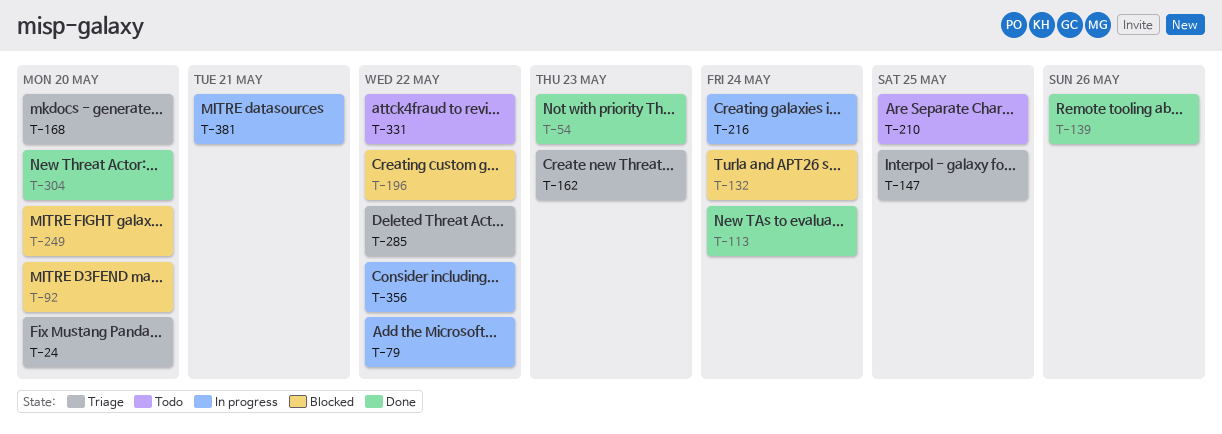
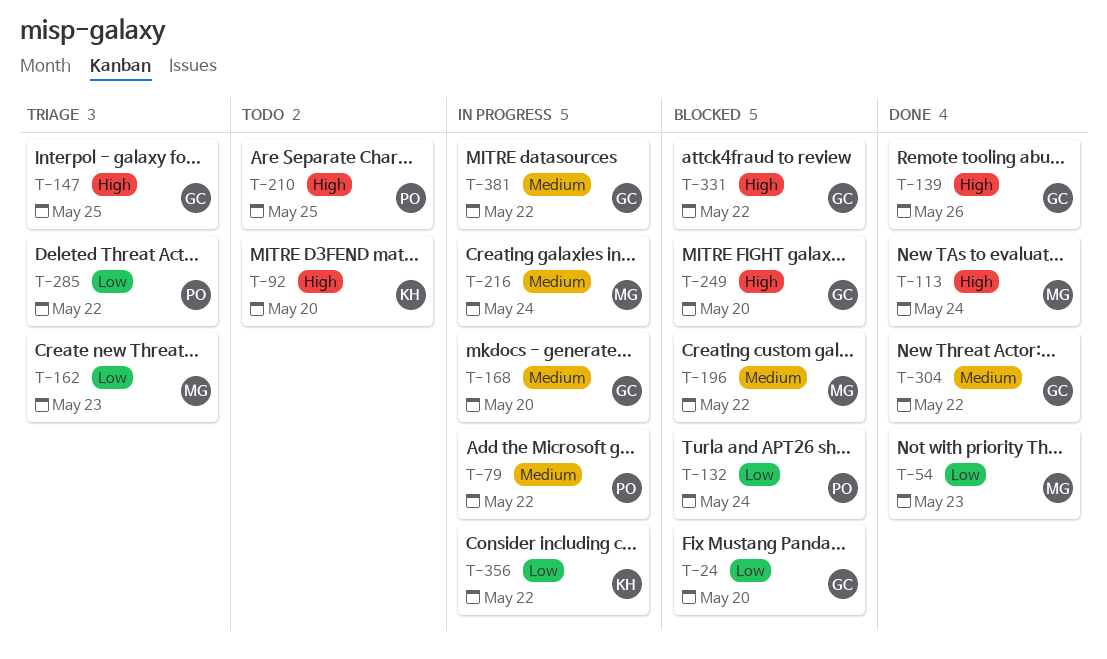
T-24, status: Triage -> Blocked
T-92, status: Blocked -> Todo
T-168, status: Triage -> In progress
T-304, due: May 20 -> May 22
T-331, status: Todo -> Blocked
T-381, due: May 21 -> May 22

